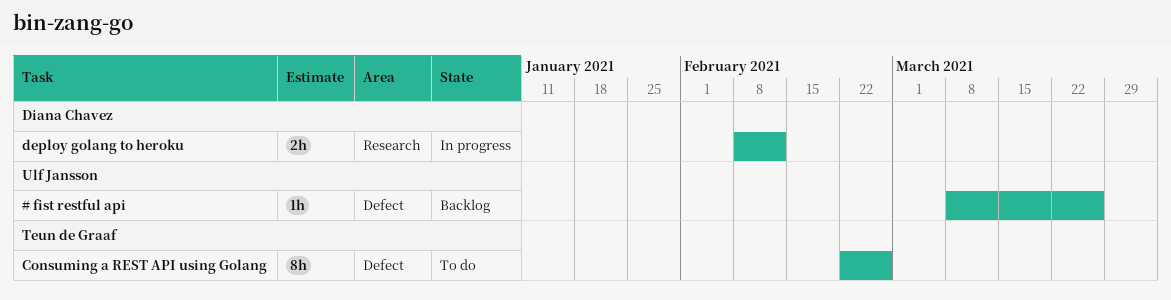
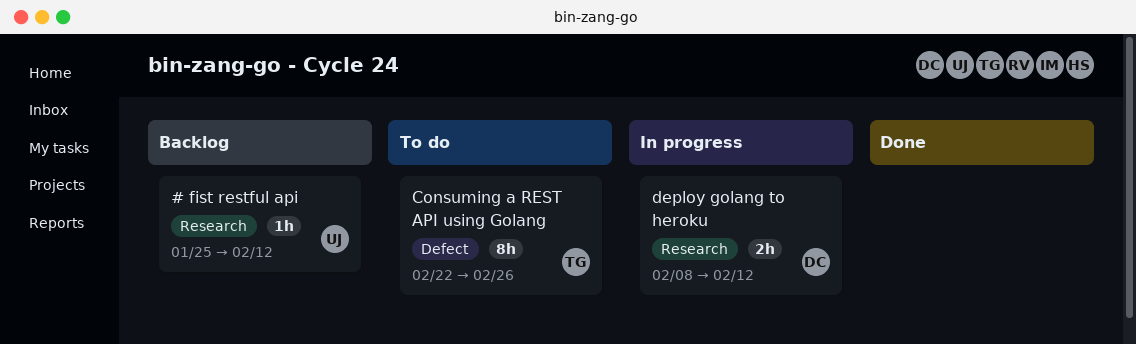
# fist restful api, label: Defect -> Research
# fist restful api, start: Mar 8 -> Jan 25
# fist restful api, due: Mar 26 -> Feb 12

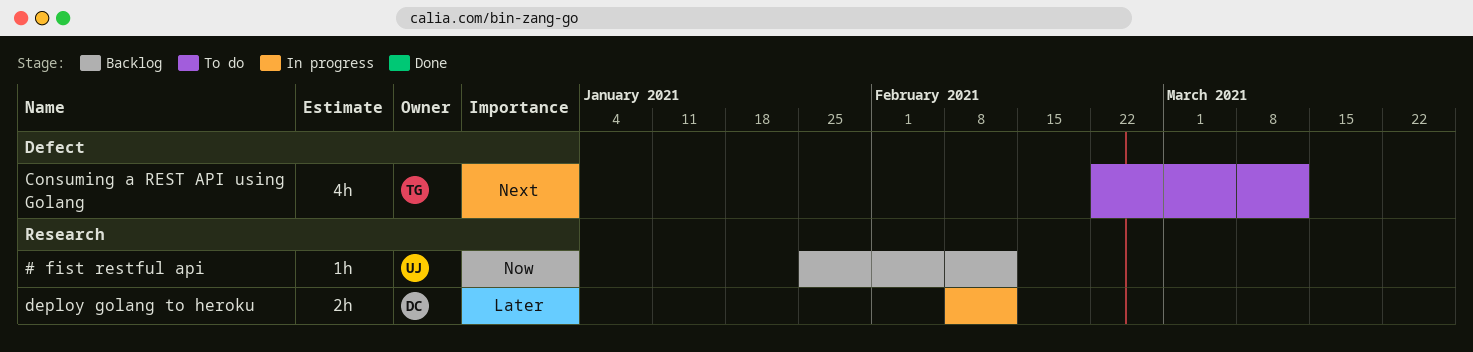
Consuming a REST API using Golang, estimate: 8h -> 4h
Consuming a REST API using Golang, due: Feb 26 -> Mar 12

